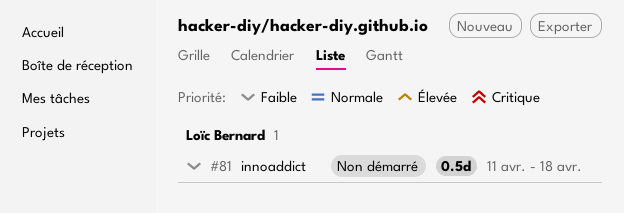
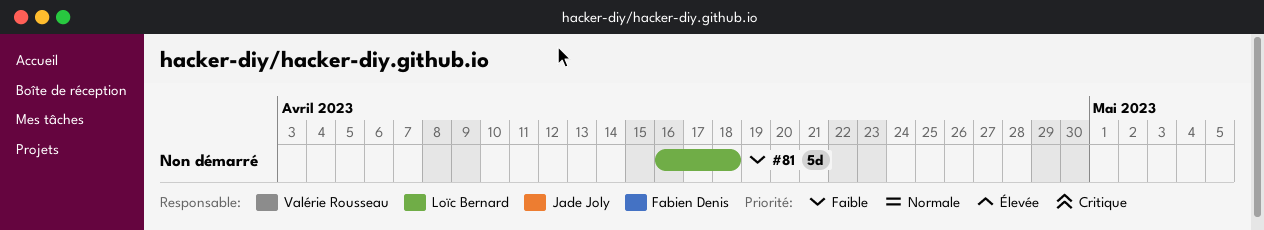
#81, estimate: 0.5d -> 5d
#81, start: Apr 11 -> Apr 16

